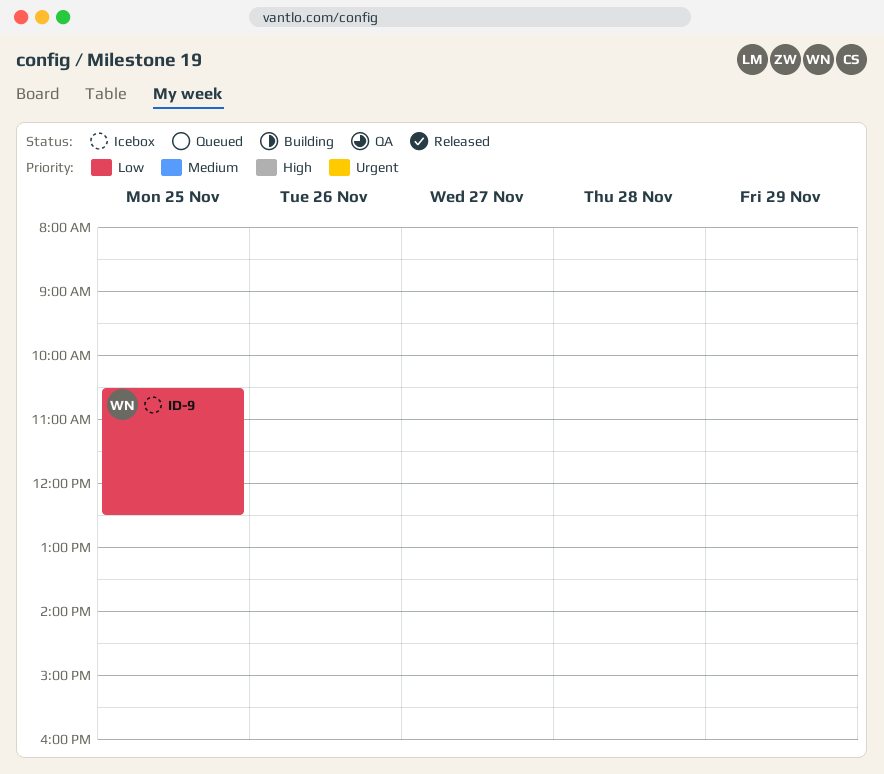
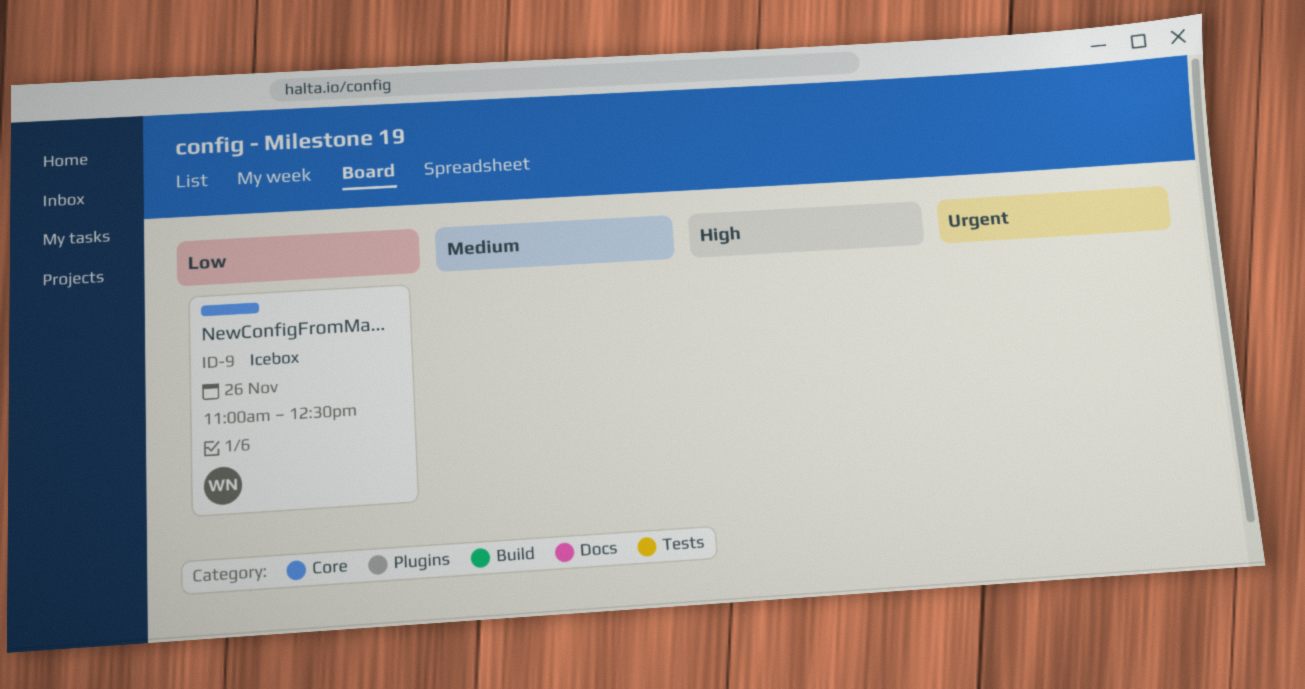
ID-9, day: Nov 25 -> Nov 26
ID-9, begins: 10:30 -> 11:00

